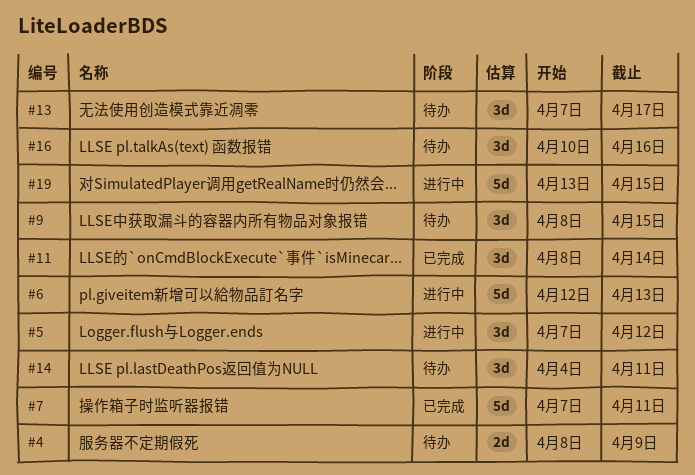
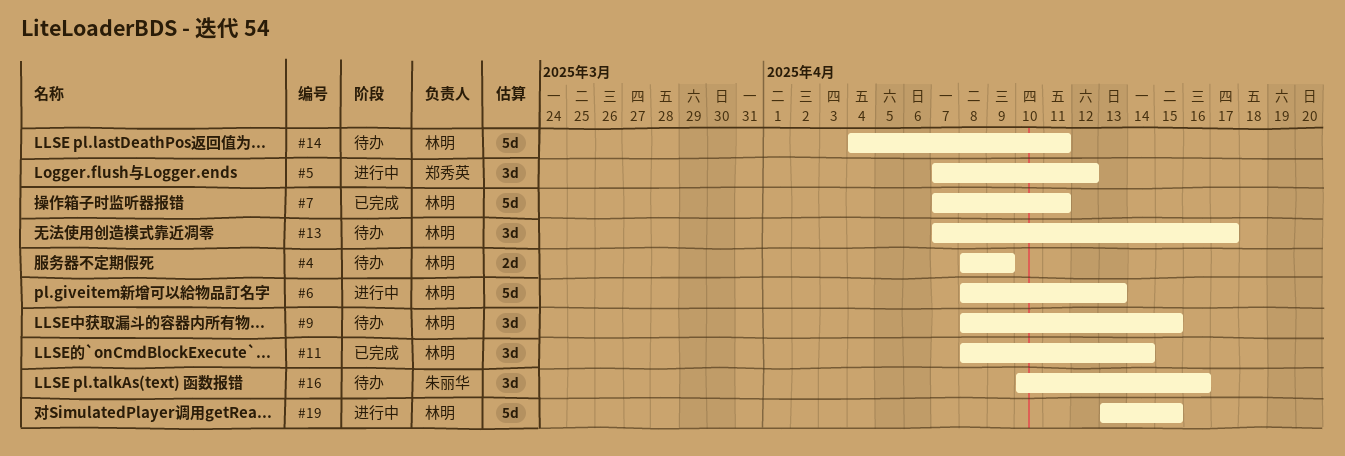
#6, start: Apr 12 -> Apr 8
#14, estimate: 3d -> 5d

